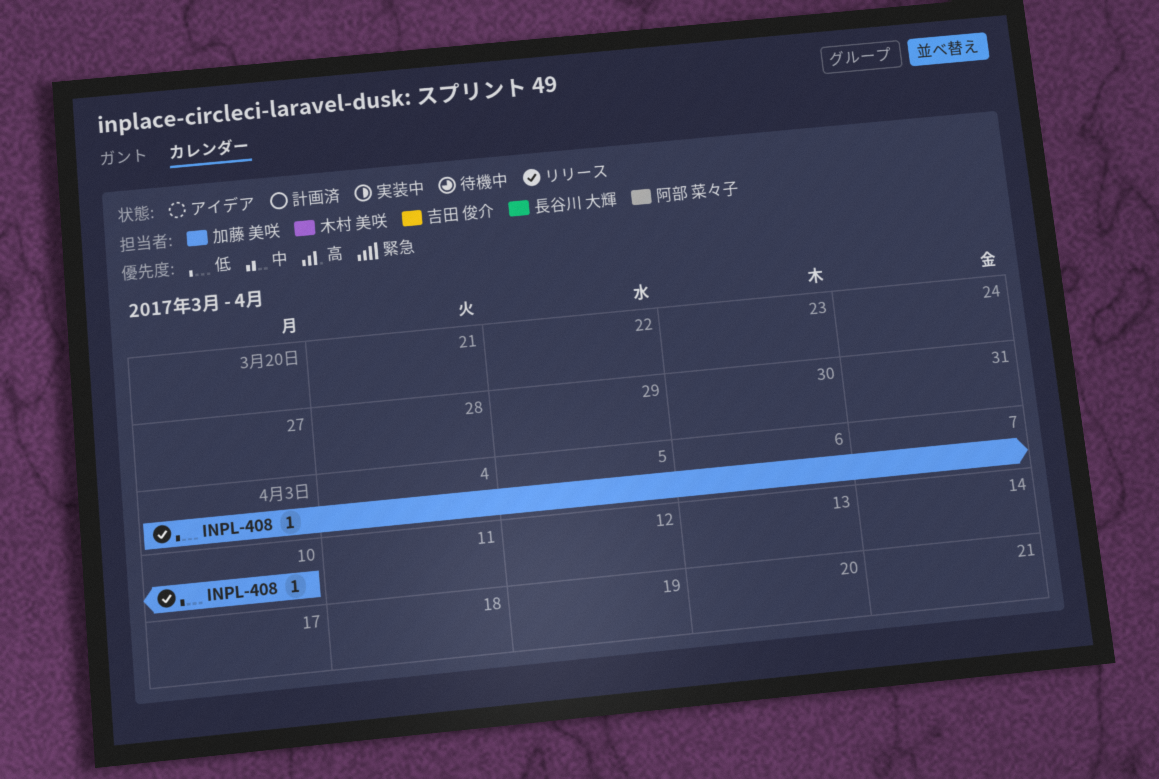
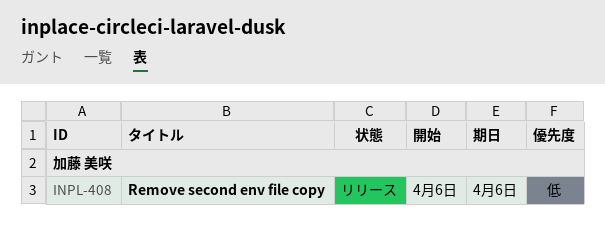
INPL-408, start: Apr 3 -> Apr 6
INPL-408, due: Apr 10 -> Apr 6

